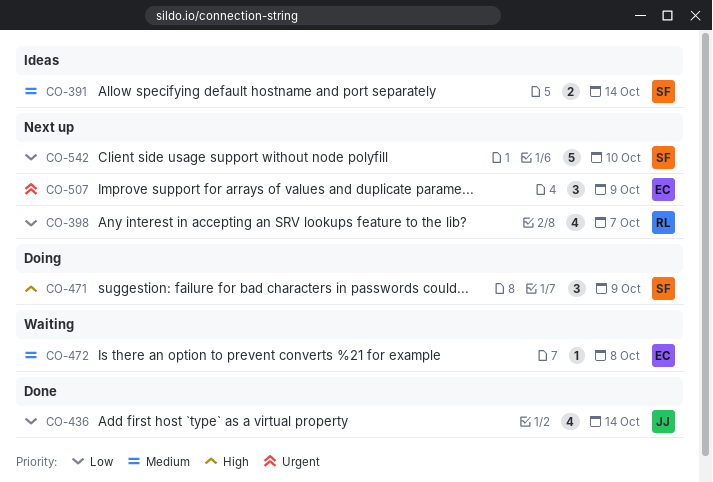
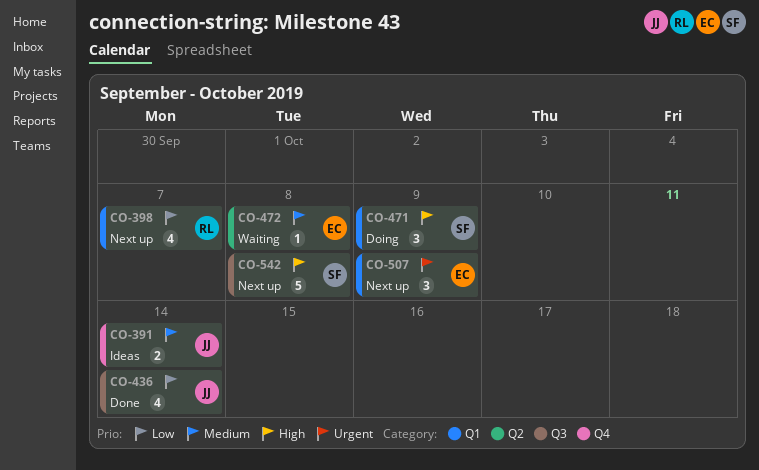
CO-391, owner: SF -> JJ
CO-542, priority: Low -> High
CO-542, due: Oct 10 -> Oct 8

